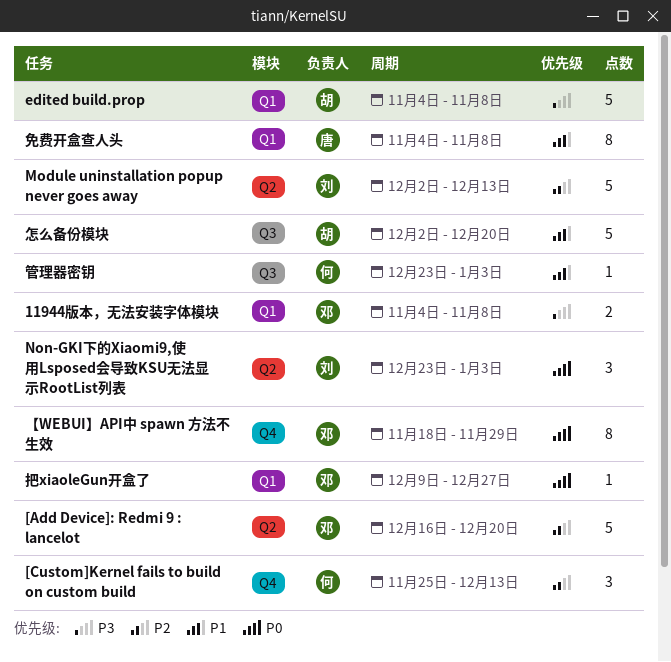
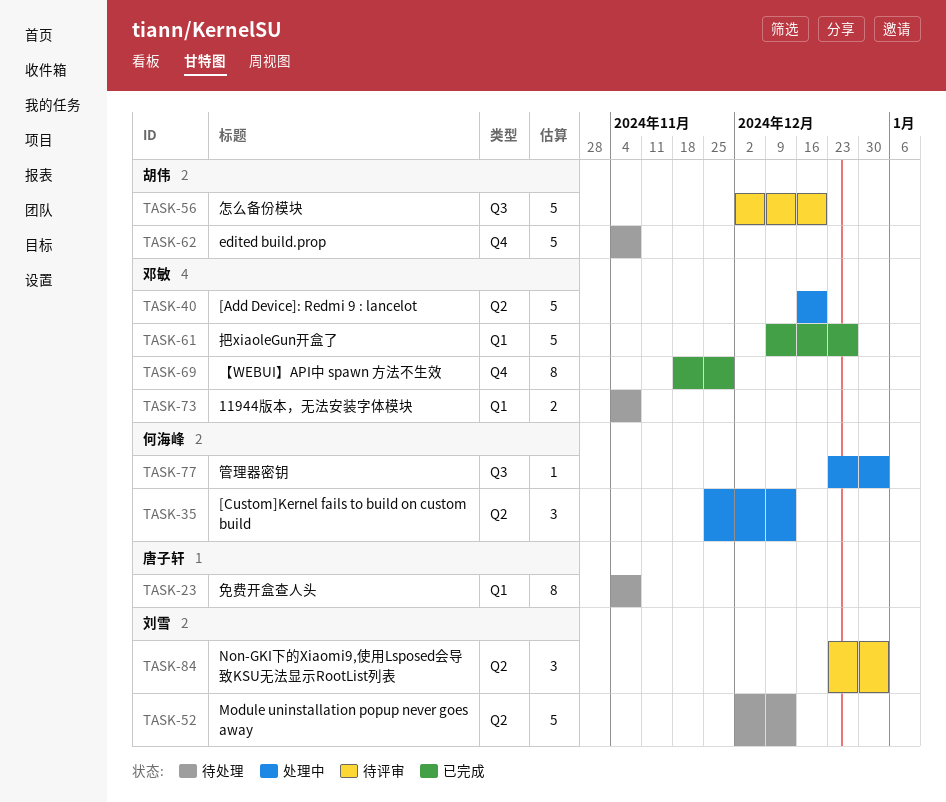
[Custom]Kernel fails to build on custom build, label: Q4 -> Q2
edited build.prop, label: Q1 -> Q4
把xiaoleGun开盒了, estimate: 1 -> 5

